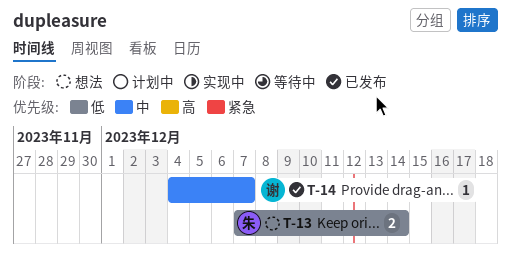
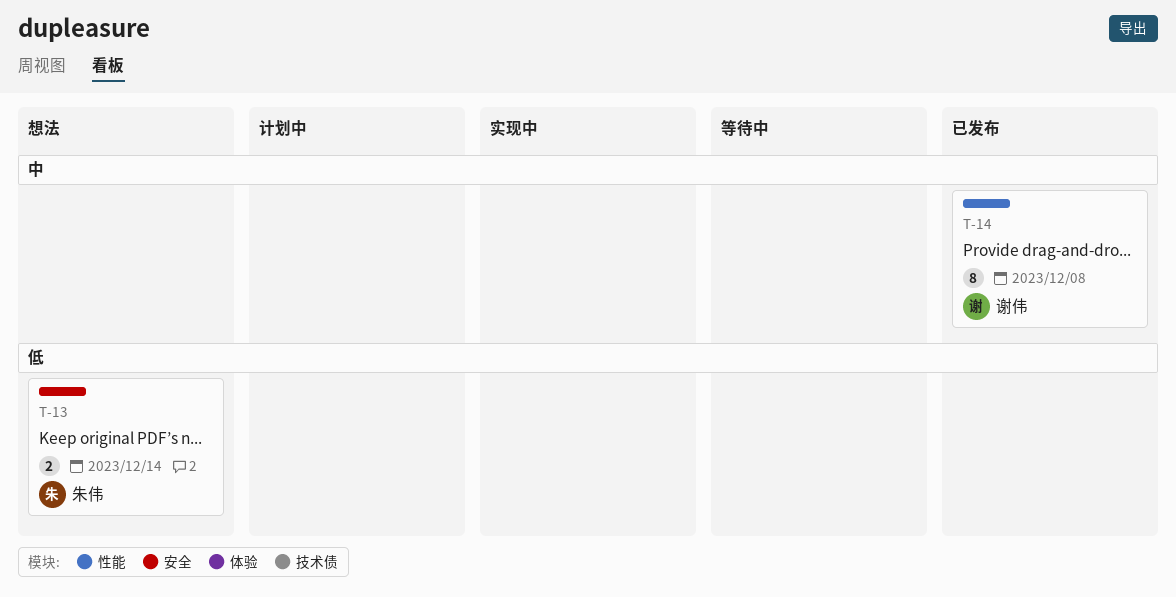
T-14, estimate: 1 -> 8
T-14, due: Dec 7 -> Dec 8

